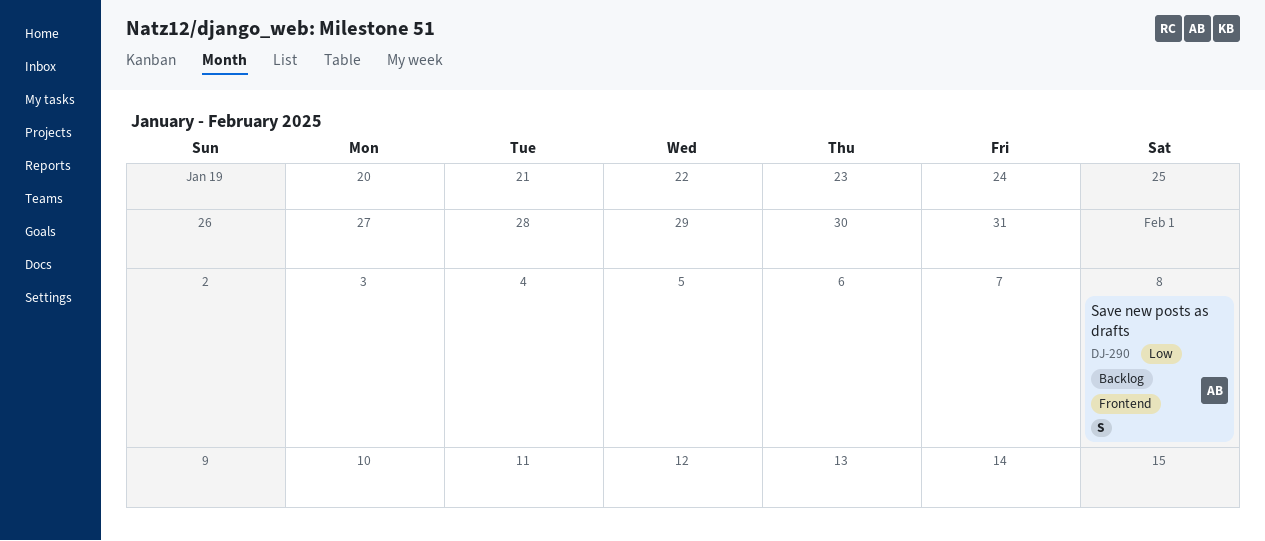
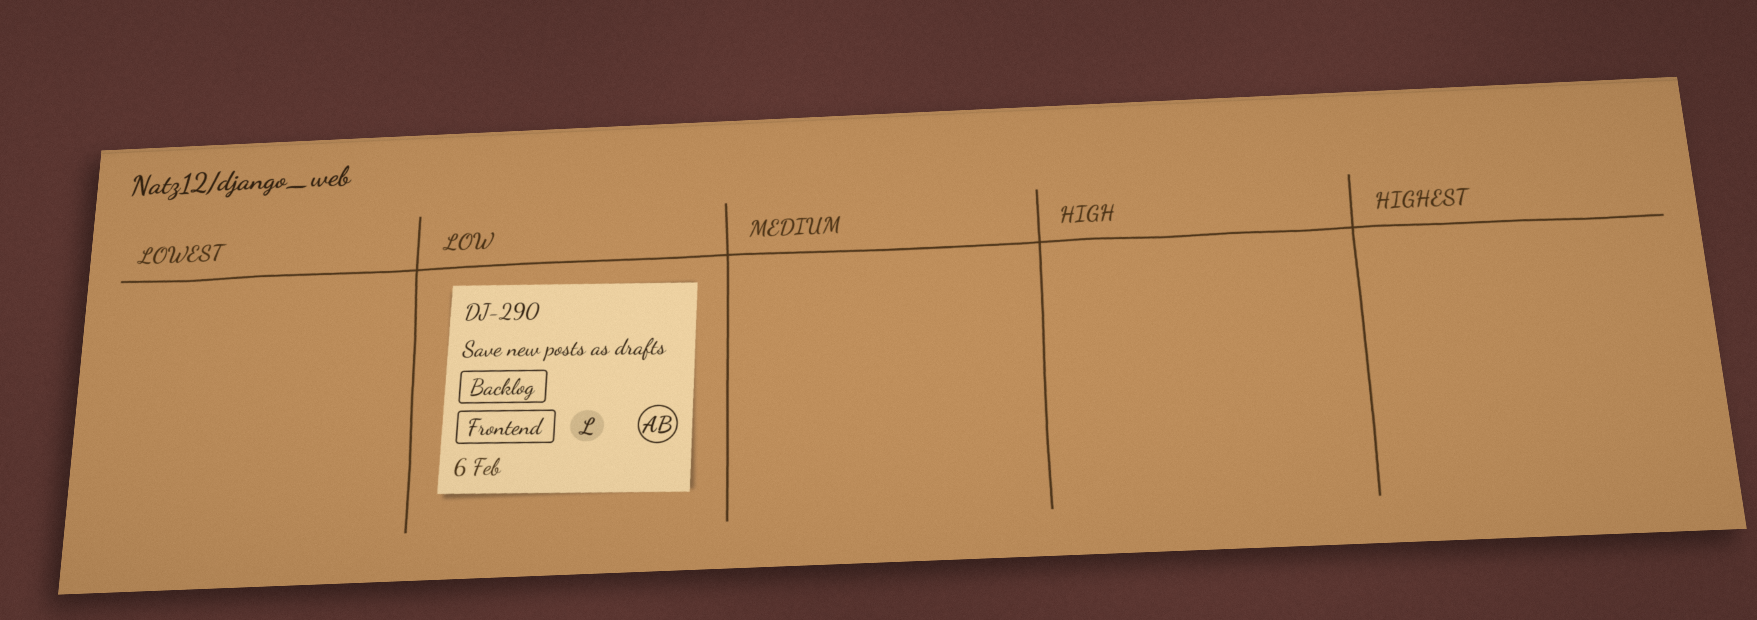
DJ-290, estimate: S -> L
DJ-290, due: Feb 8 -> Feb 6

